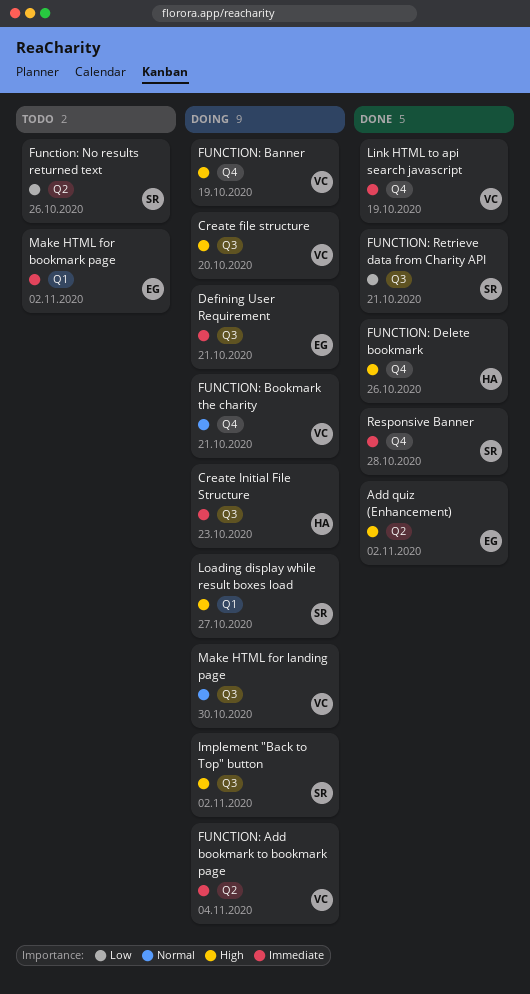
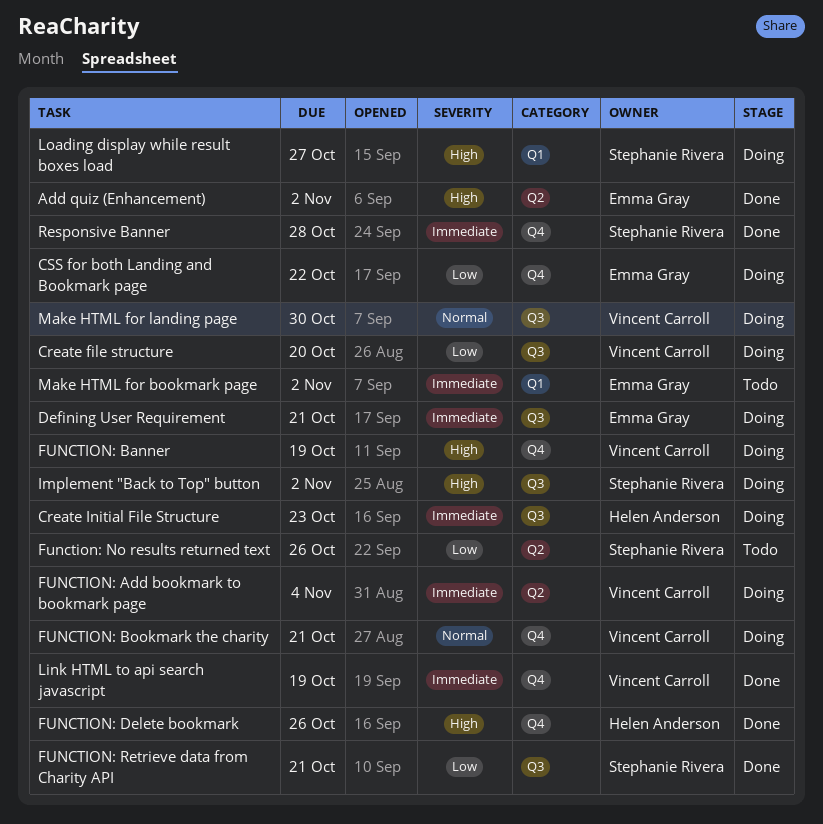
Create file structure, priority: High -> Low
CSS for both Landing and Bookmark page: none -> present

